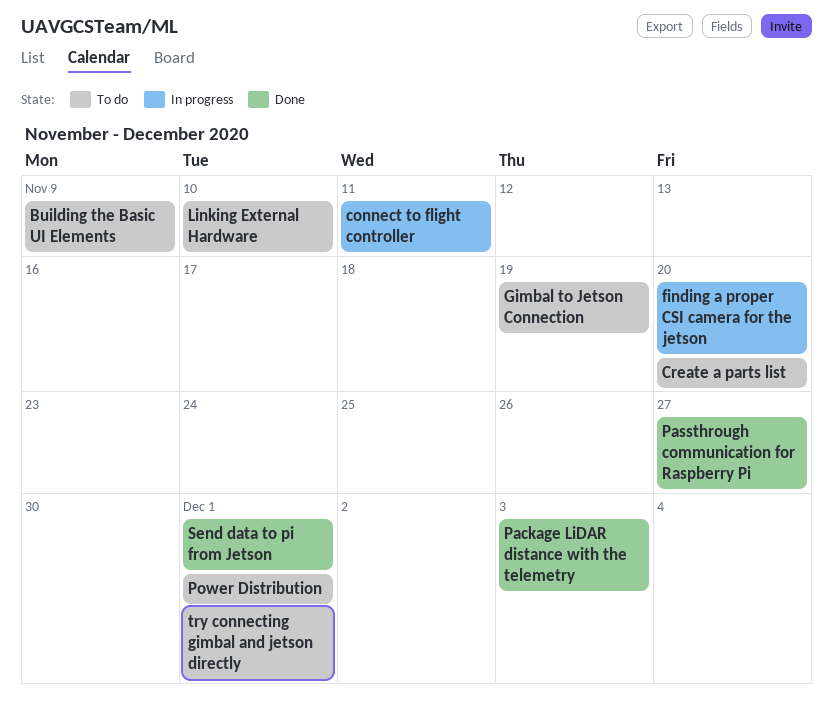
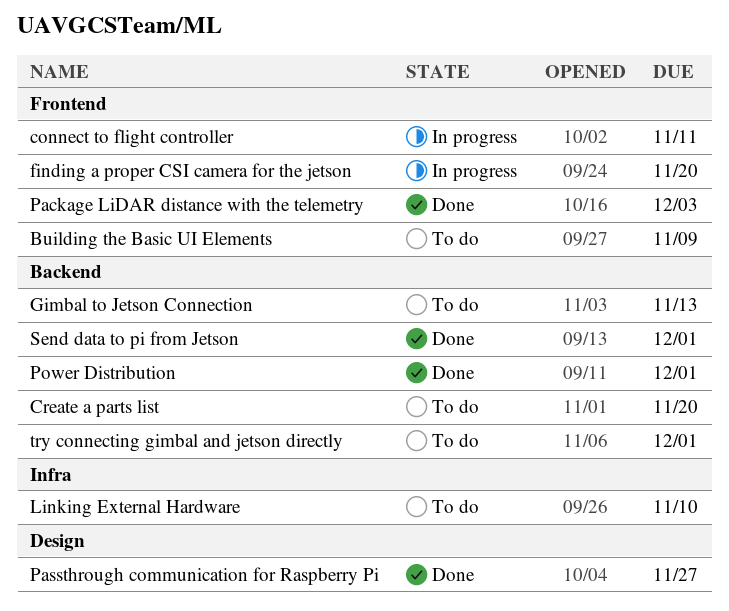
Gimbal to Jetson Connection, due: Nov 19 -> Nov 13
Power Distribution, status: To do -> Done

